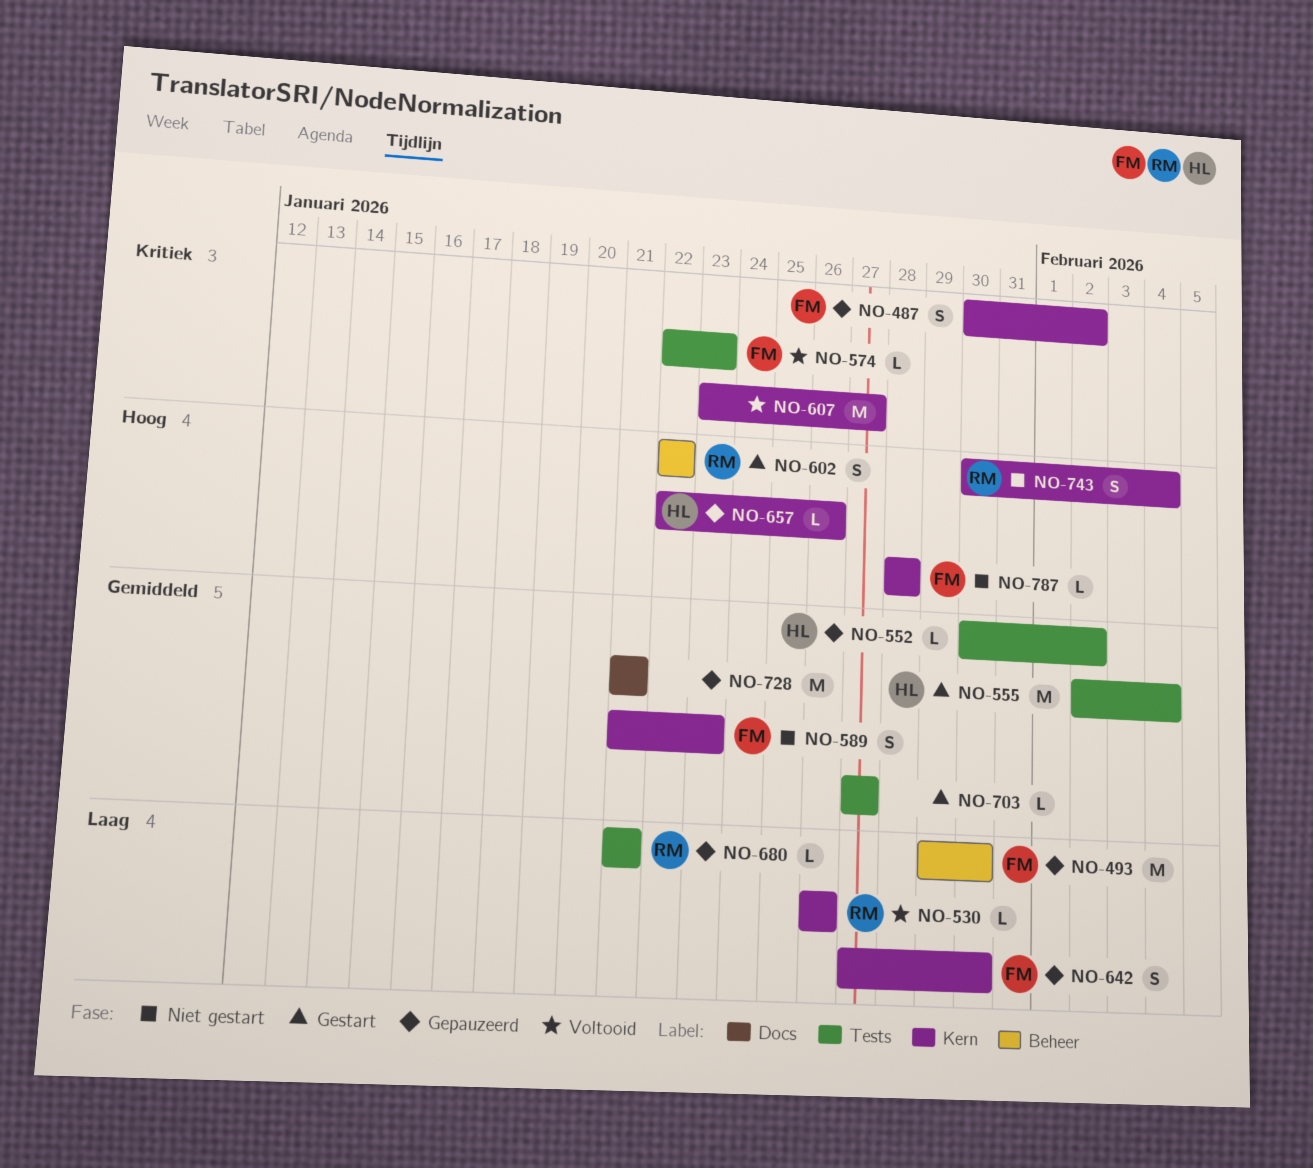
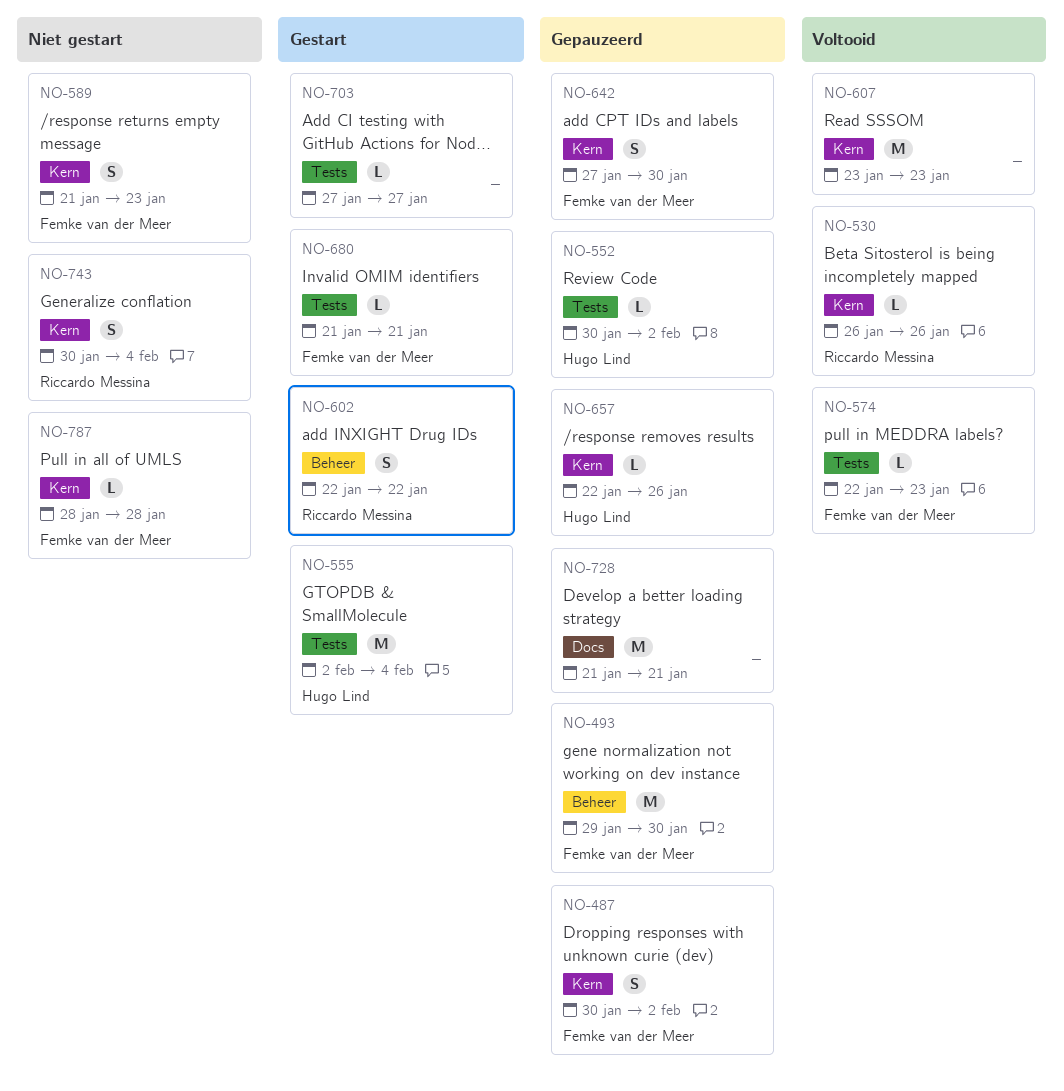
NO-607, due: Jan 27 -> Jan 23
NO-680, status: Gepauzeerd -> Gestart
NO-680, owner: Riccardo Messina -> Femke van der Meer

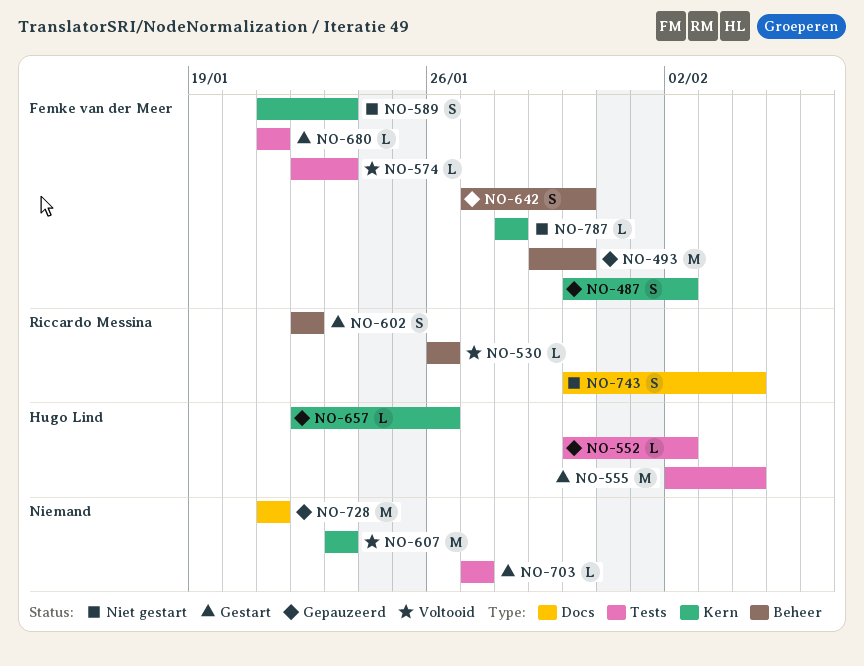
NO-530, label: Kern -> Beheer
NO-642, label: Kern -> Beheer
NO-743, label: Kern -> Docs

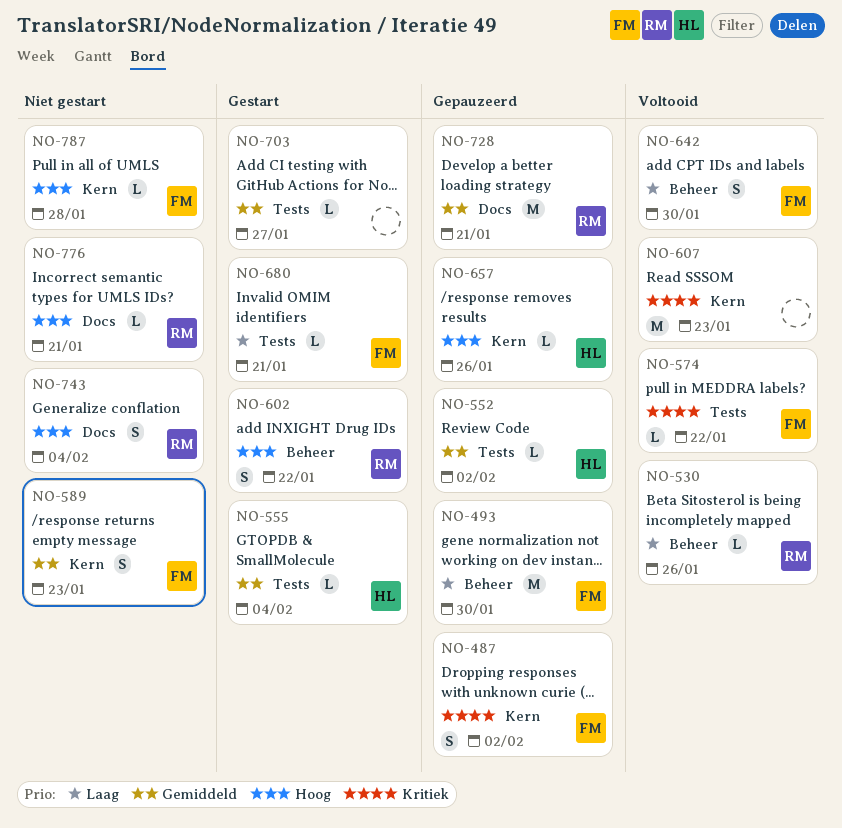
NO-555, estimate: M -> L
NO-574, due: Jan 23 -> Jan 22
NO-642, status: Gepauzeerd -> Voltooid
NO-728, owner: none -> Riccardo Messina
NO-776: none -> present

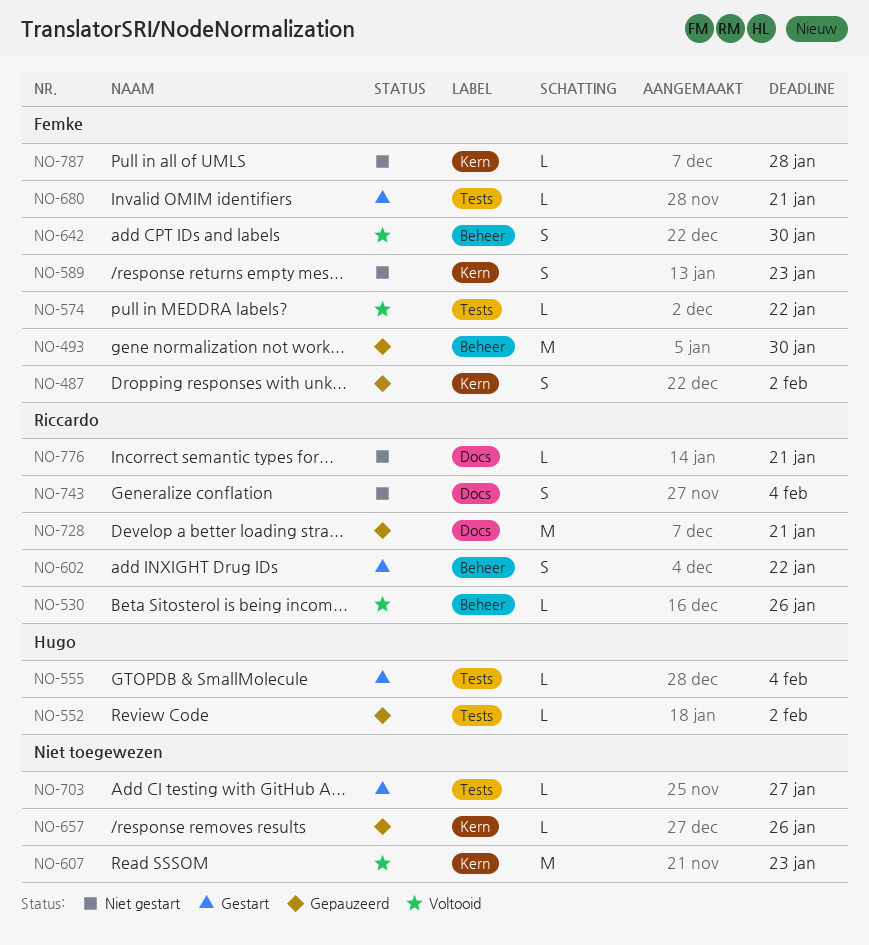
NO-657, owner: Hugo -> none

